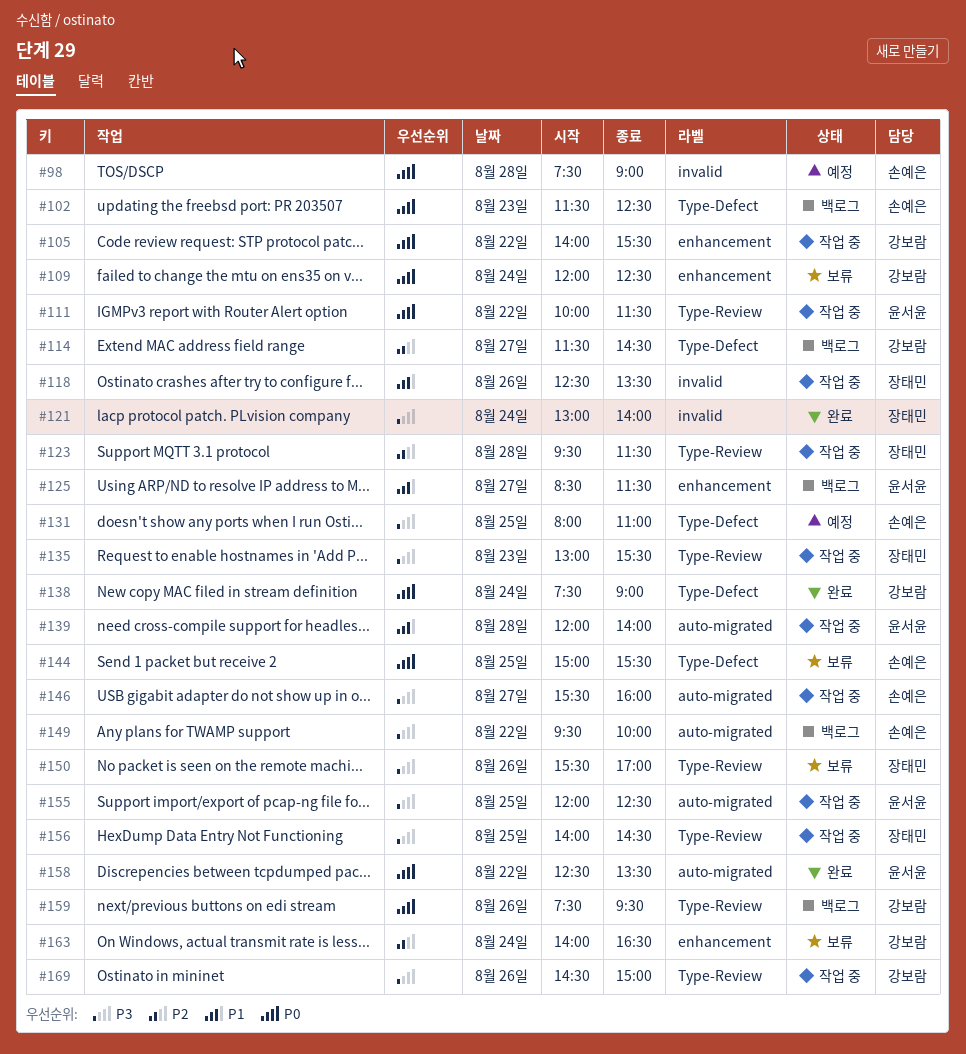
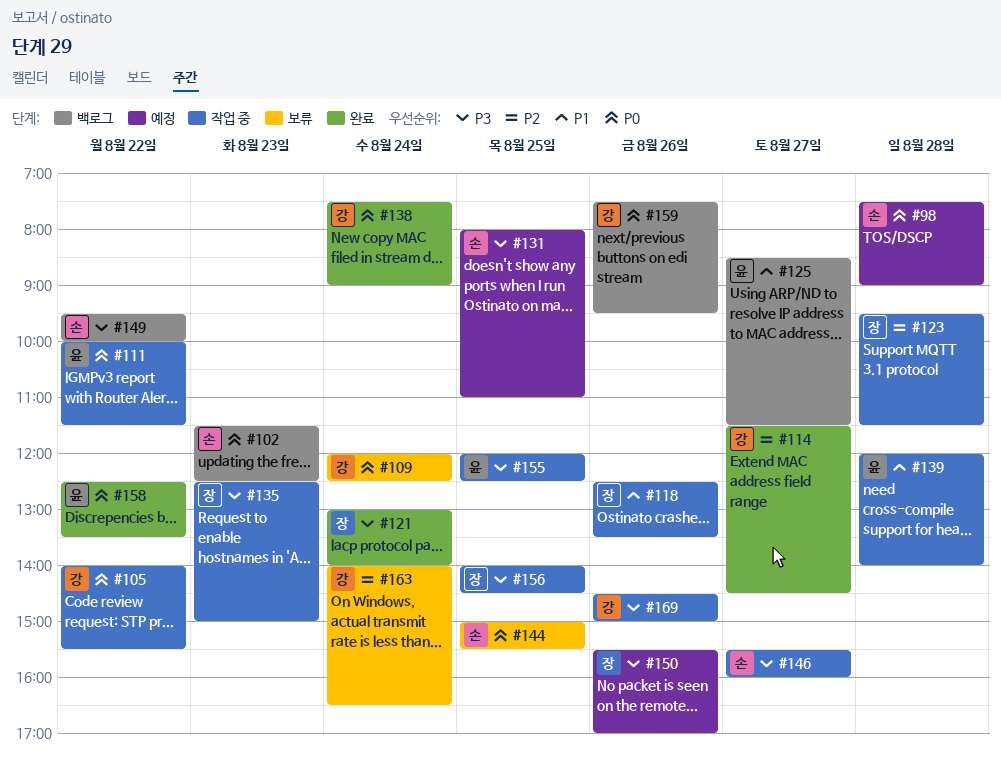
#114, status: 백로그 -> 완료
#135, begins: 13:00 -> 12:30
#135, ends: 15:30 -> 15:00
#150, status: 보류 -> 예정

